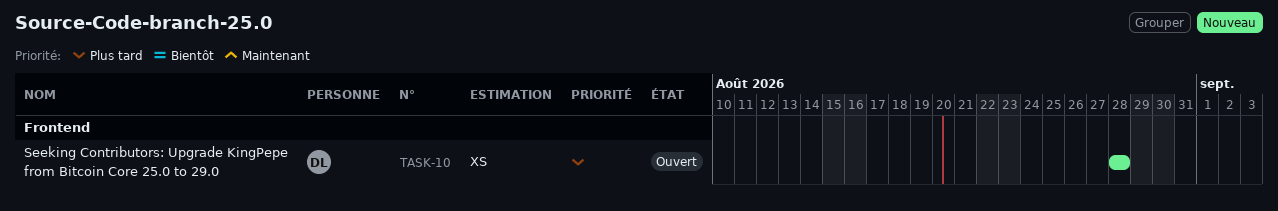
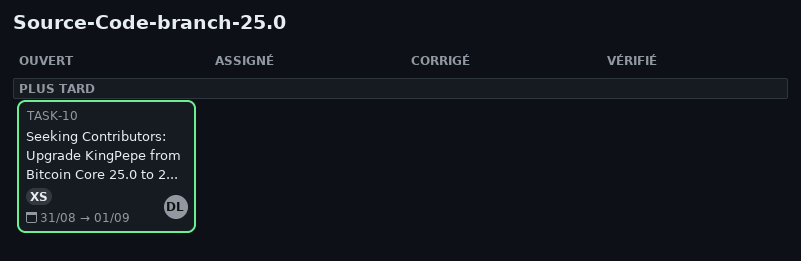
TASK-10, start: Aug 28 -> Aug 31
TASK-10, due: Aug 28 -> Sep 1

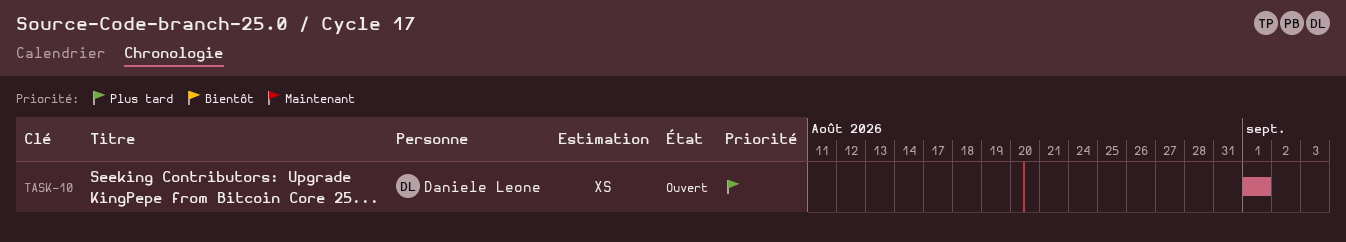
TASK-10, start: Aug 31 -> Sep 1

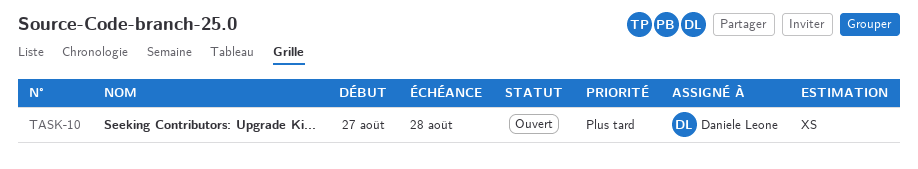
TASK-10, start: Sep 1 -> Aug 27
TASK-10, due: Sep 1 -> Aug 28

